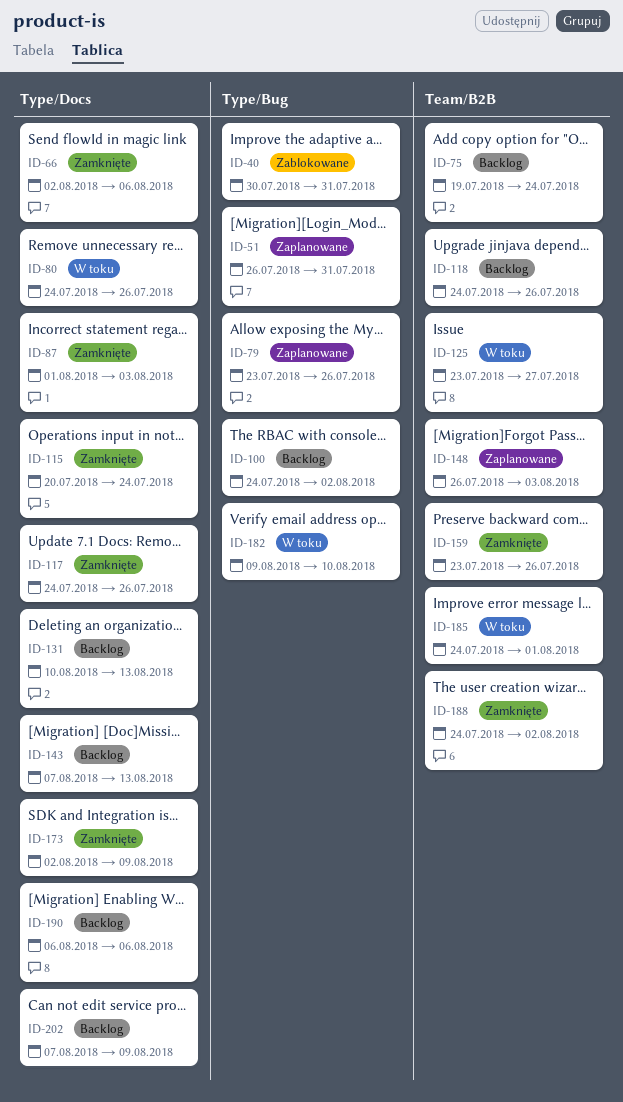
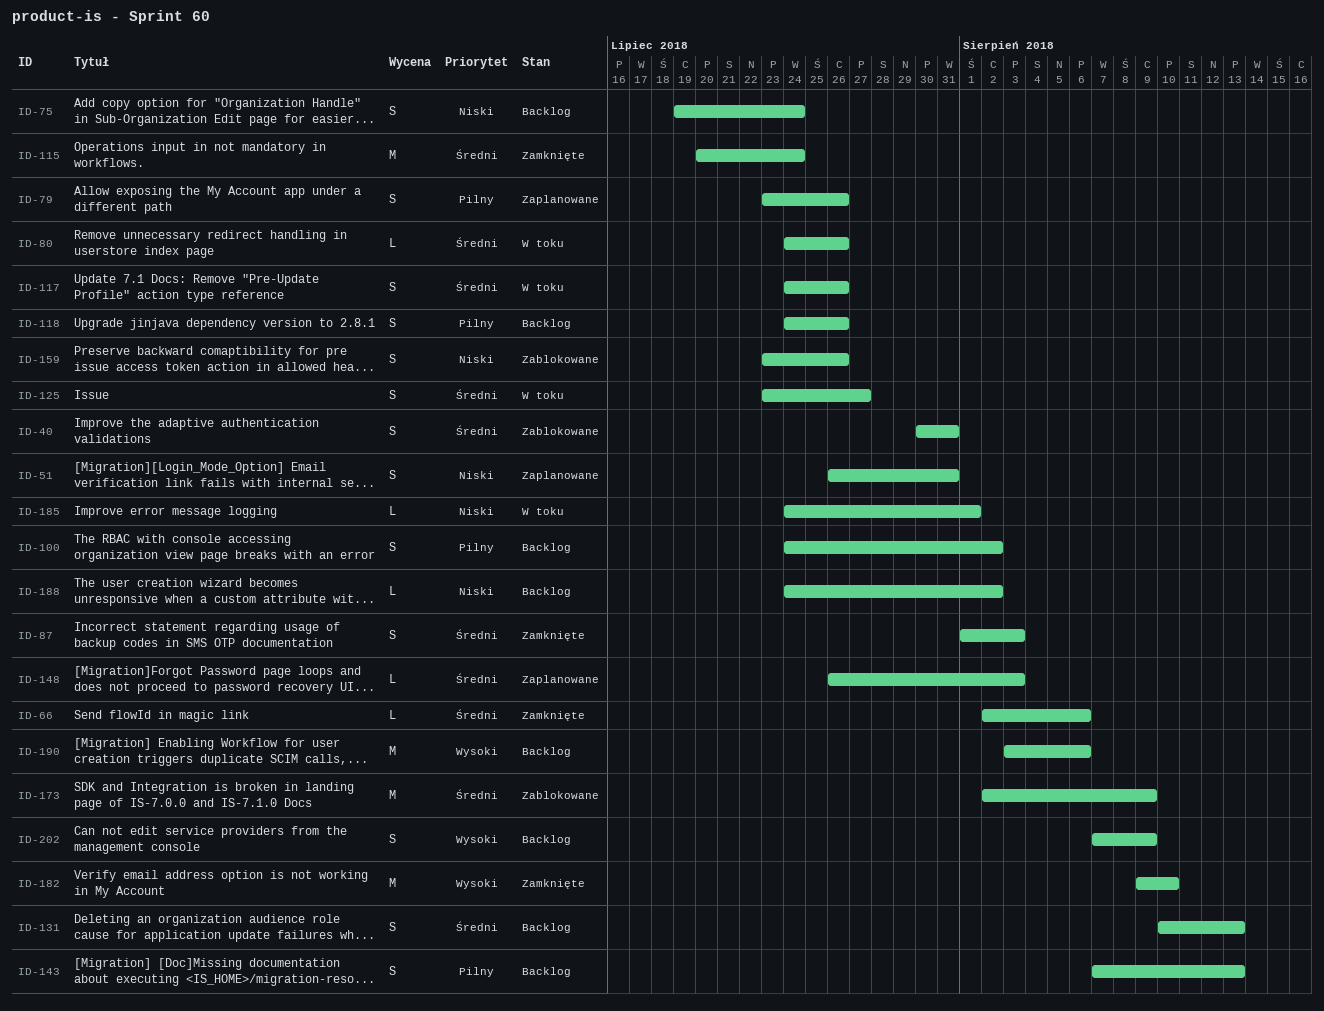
ID-117, status: Zamknięte -> W toku
ID-159, status: Zamknięte -> Zablokowane
ID-173, status: Zamknięte -> Zablokowane
ID-182, status: W toku -> Zamknięte
ID-188, status: Zamknięte -> Backlog
ID-190, start: Aug 6 -> Aug 3

